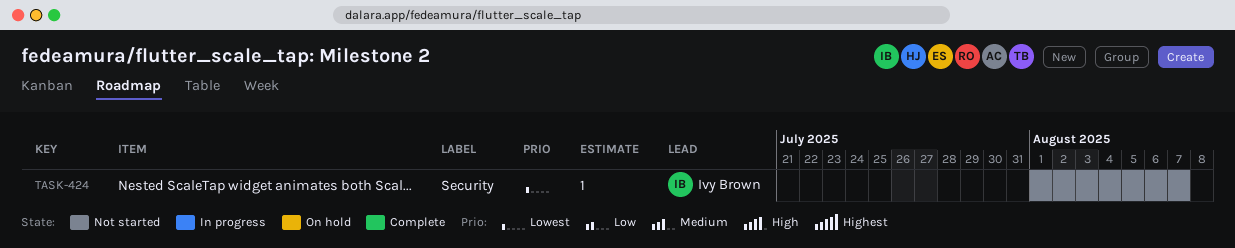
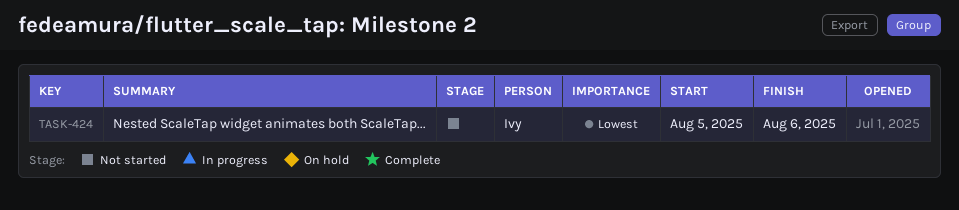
TASK-424, start: Aug 1 -> Aug 5
TASK-424, due: Aug 7 -> Aug 6

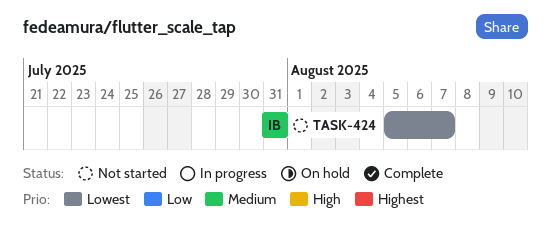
TASK-424, due: Aug 6 -> Aug 7

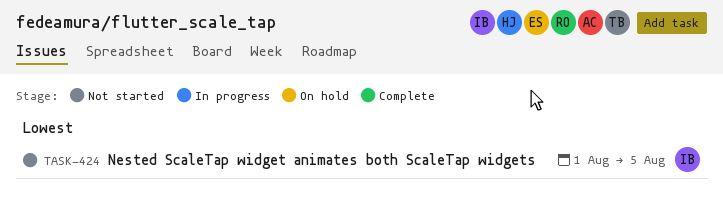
TASK-424, start: Aug 5 -> Aug 1
TASK-424, due: Aug 7 -> Aug 5

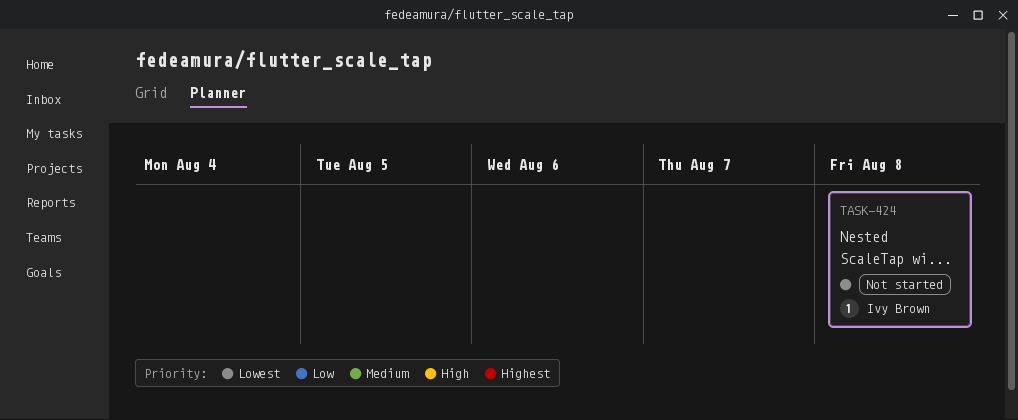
TASK-424, due: Aug 5 -> Aug 8

